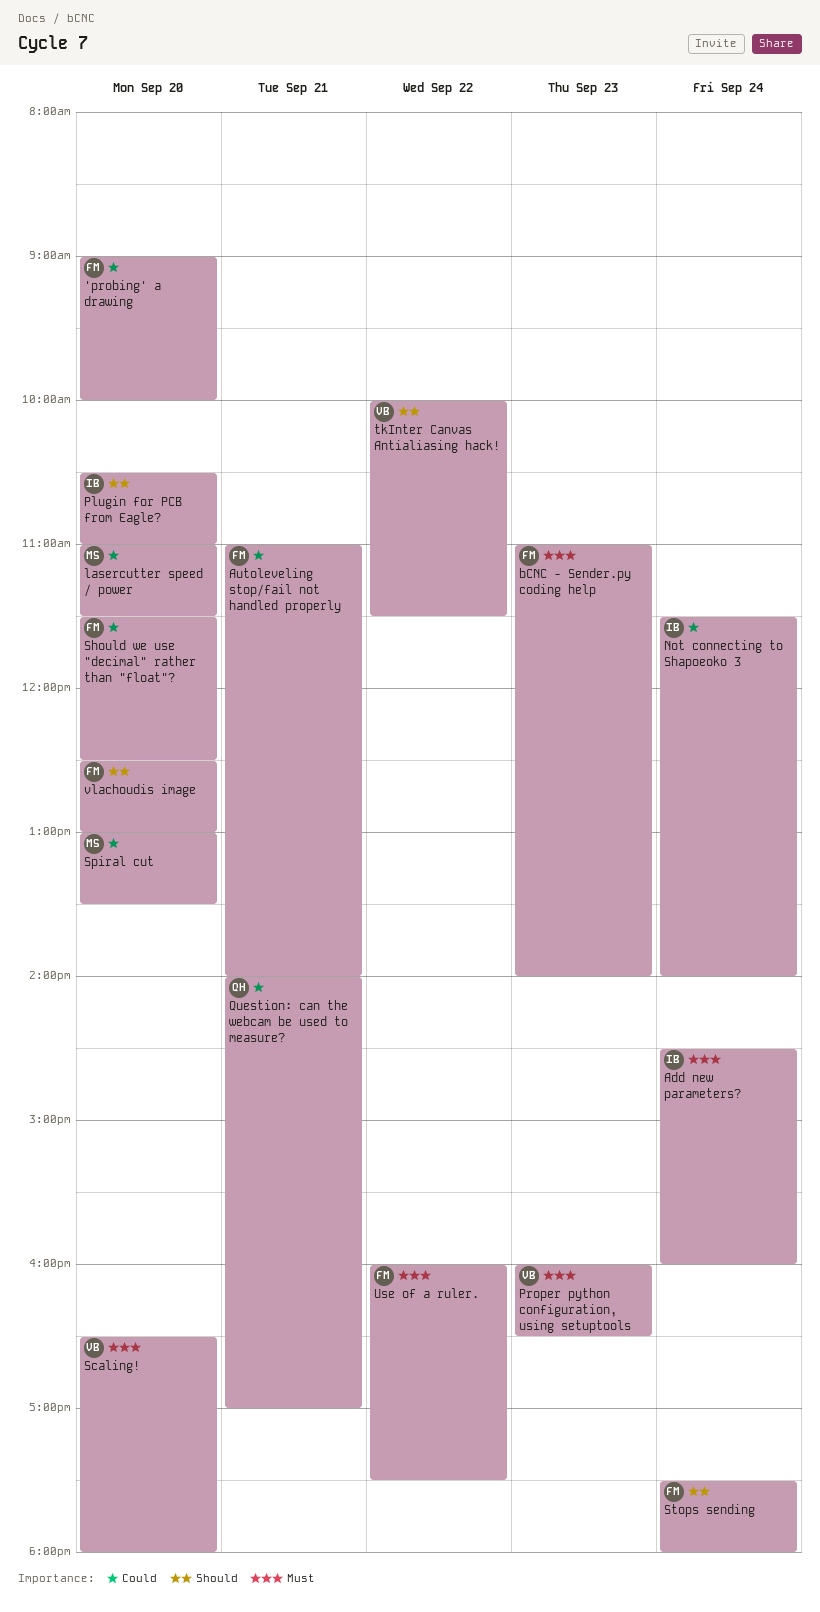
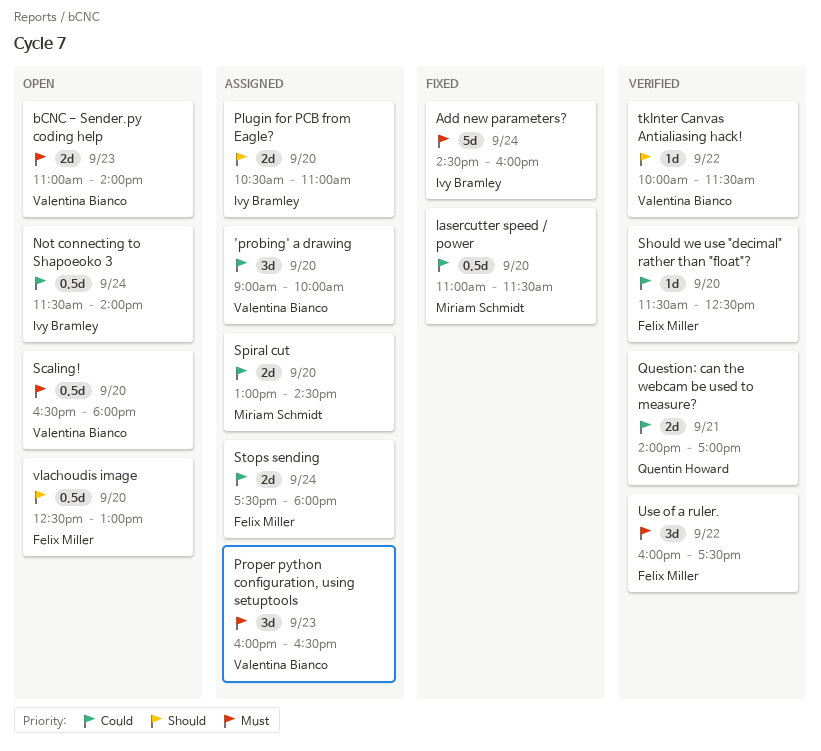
'probing' a drawing, owner: Felix Miller -> Valentina Bianco
Autoleveling stop/fail not handled properly: present -> none
bCNC - Sender.py coding help, owner: Felix Miller -> Valentina Bianco
Spiral cut, ends: 13:30 -> 14:30
Stops sending, priority: Should -> Could

